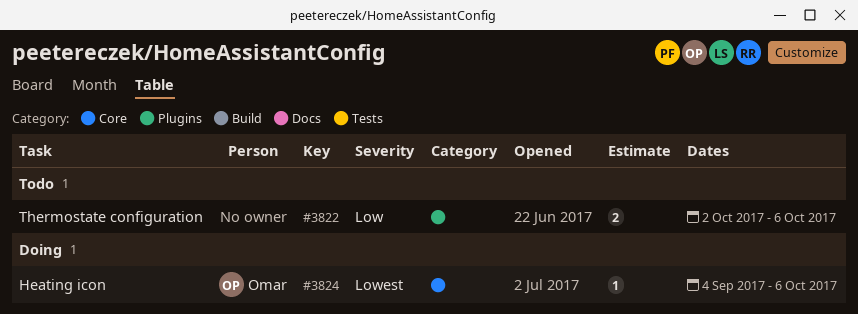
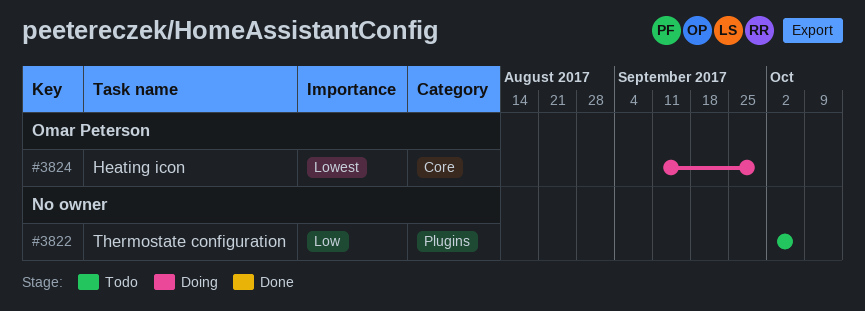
#3824, start: Sep 4 -> Sep 11
#3824, due: Oct 6 -> Sep 29

